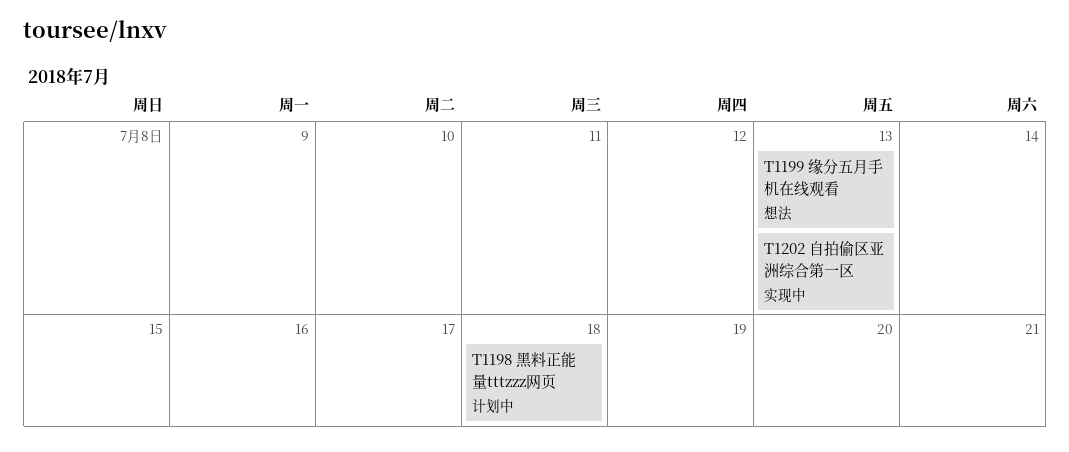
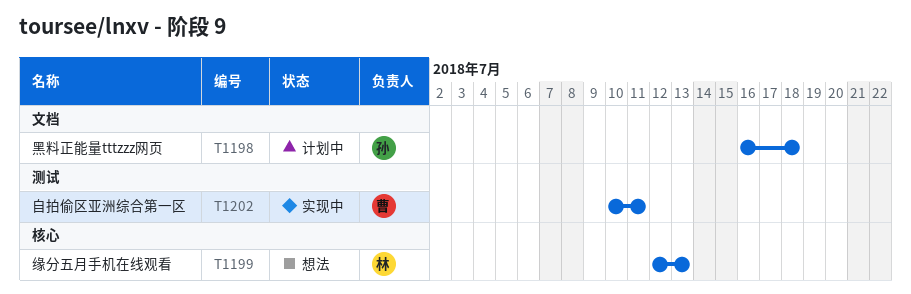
T1202, due: Jul 13 -> Jul 11

